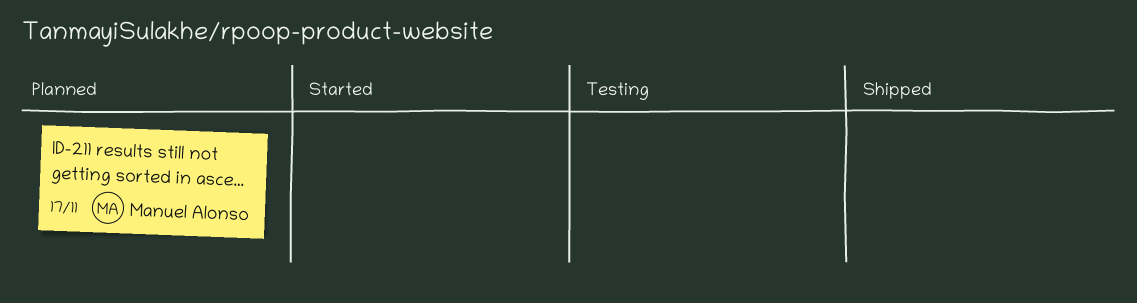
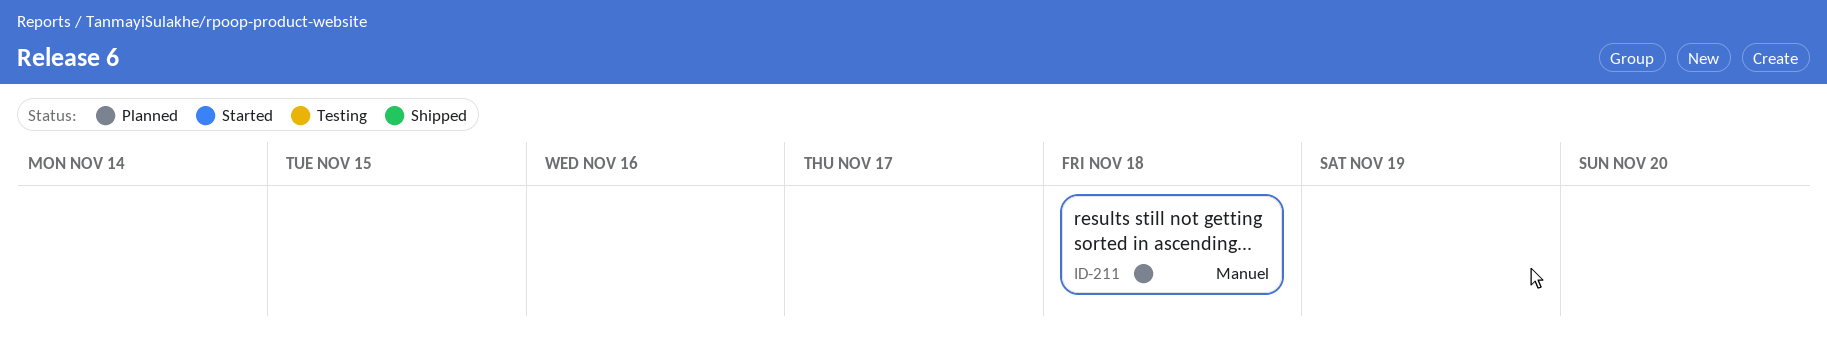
ID-211, due: Nov 17 -> Nov 18

